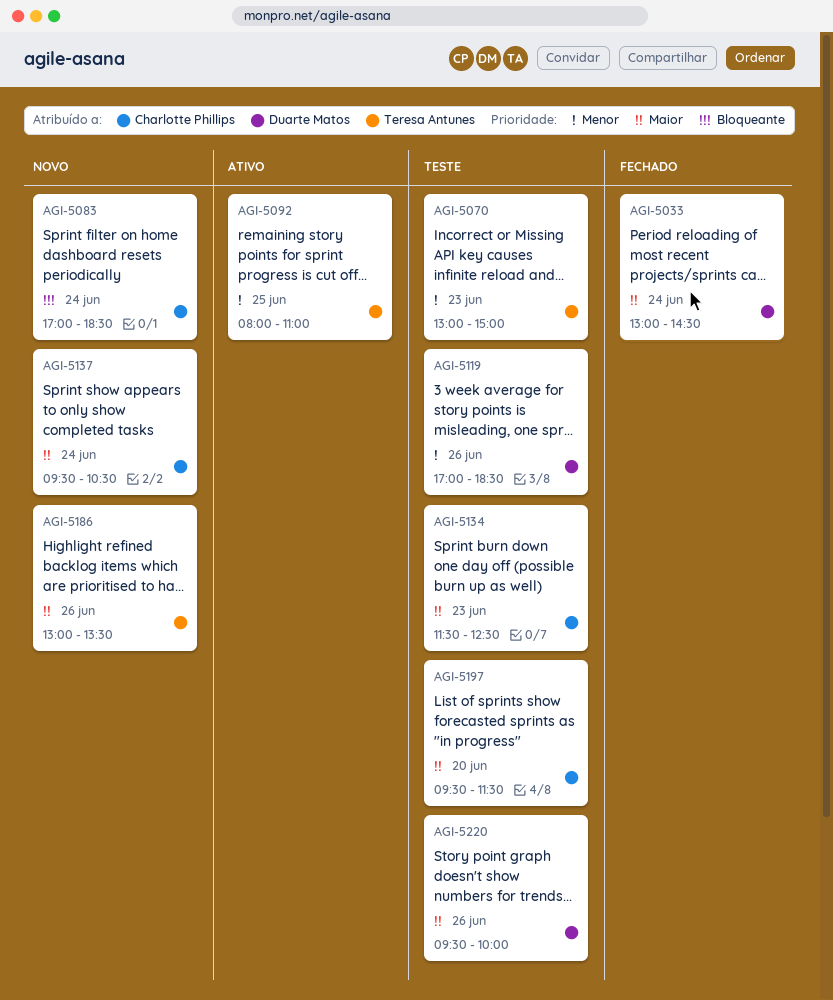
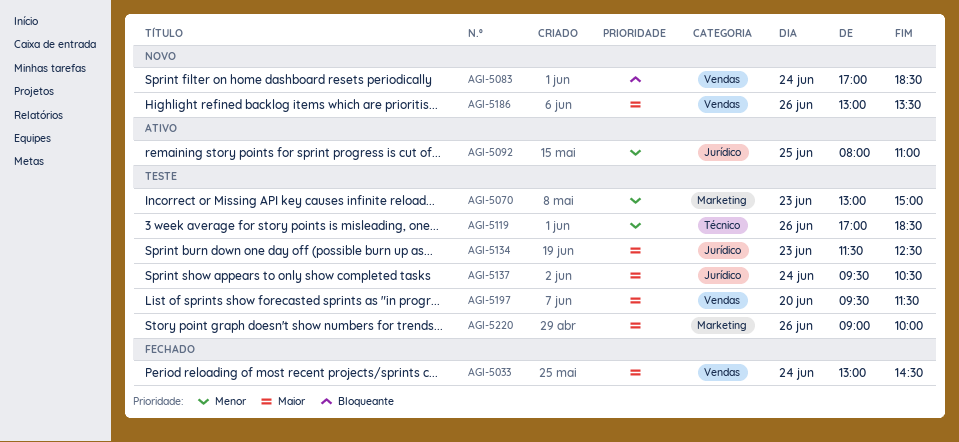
AGI-5137, status: Novo -> Teste
AGI-5220, begins: 09:30 -> 09:00

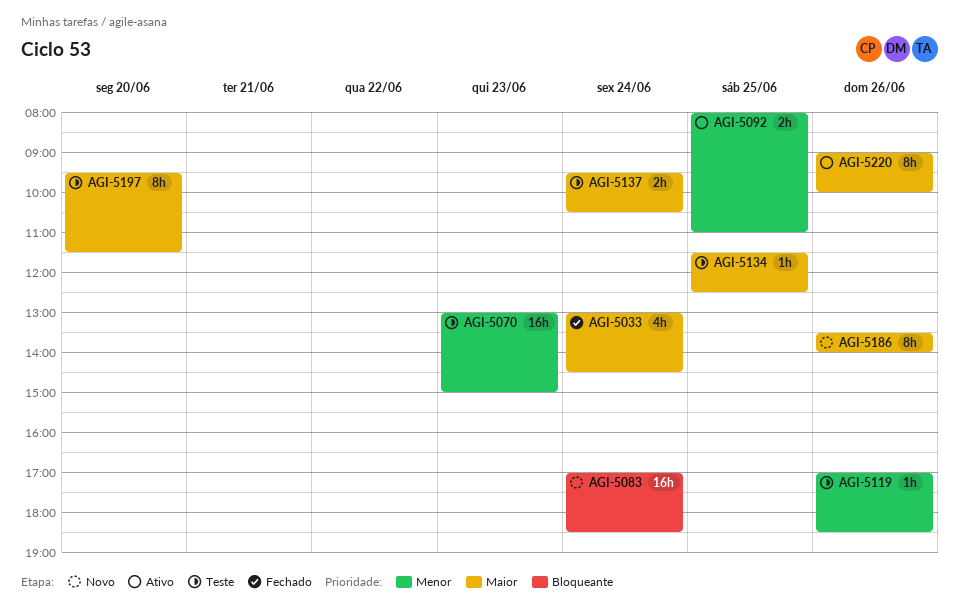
AGI-5134, day: Jun 23 -> Jun 25
AGI-5186, begins: 13:00 -> 13:30
AGI-5186, ends: 13:30 -> 14:00
AGI-5220, status: Teste -> Ativo

